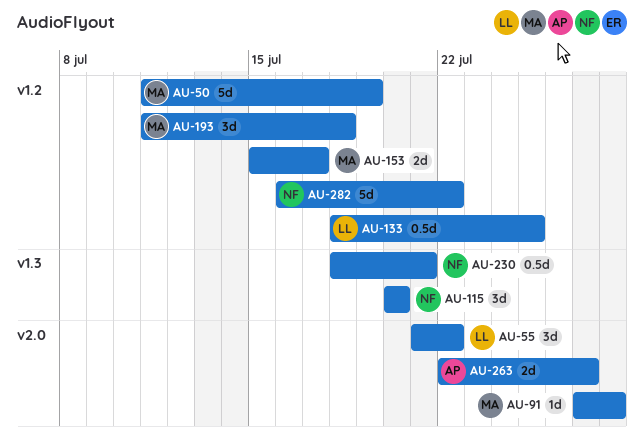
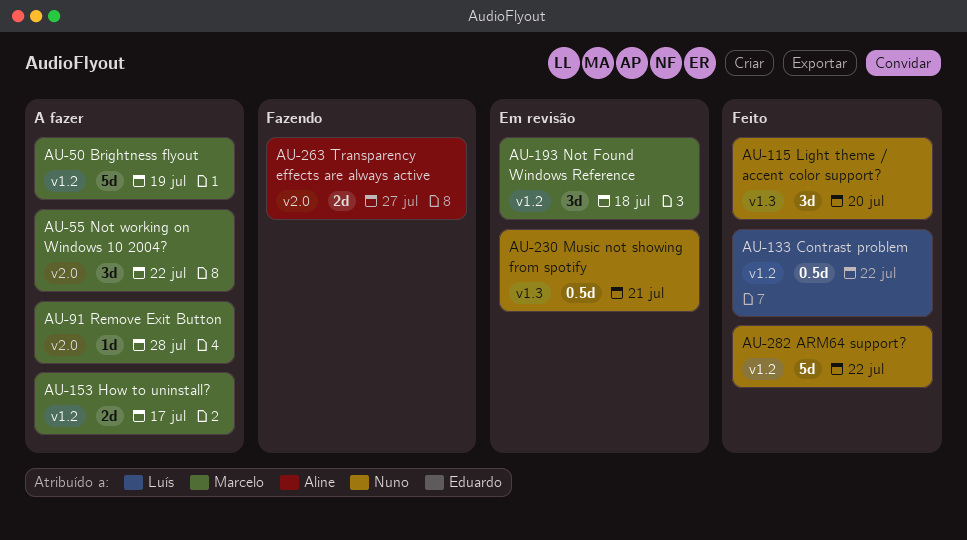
AU-55, owner: Luís -> Marcelo
AU-133, due: Jul 25 -> Jul 22

